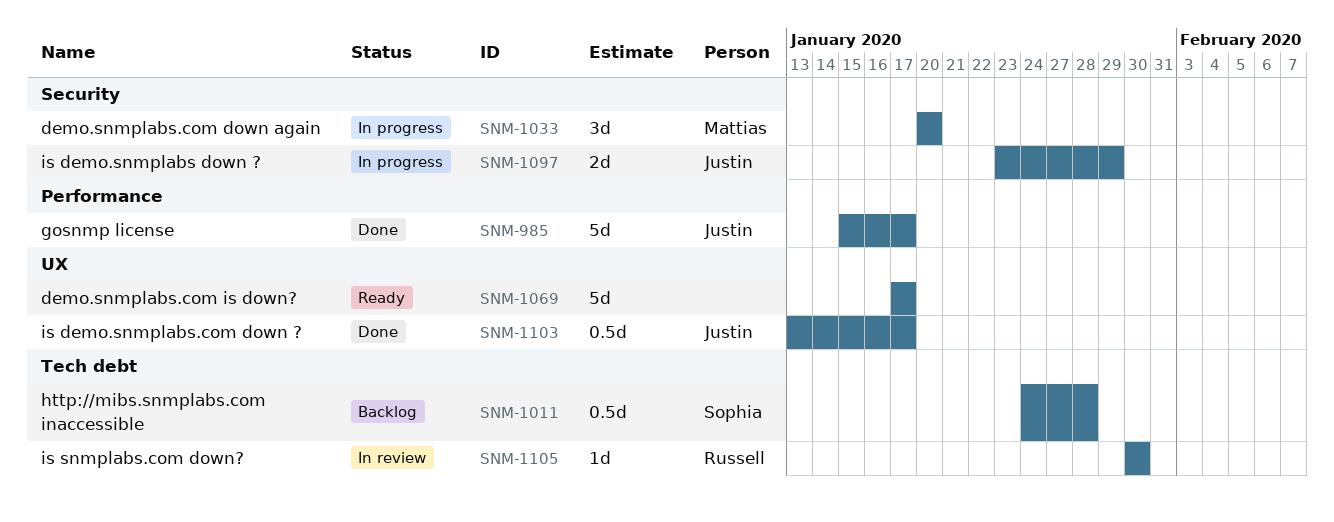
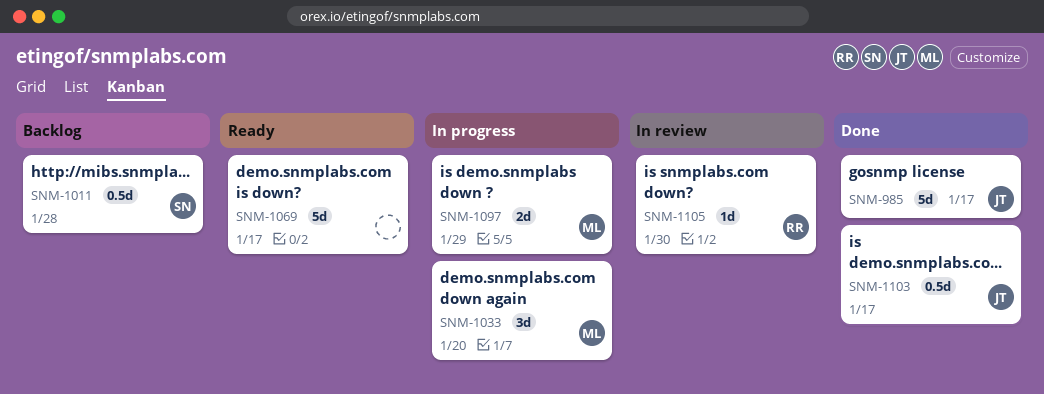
SNM-1097, owner: Justin -> Mattias

